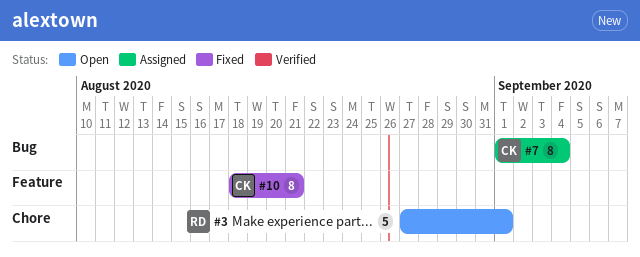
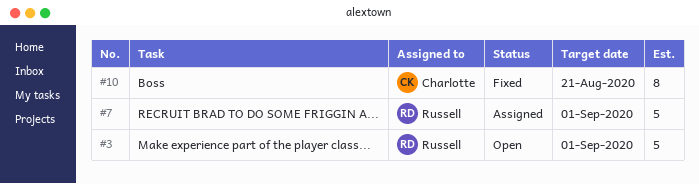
#7, owner: Charlotte -> Russell
#7, estimate: 8 -> 5
#7, due: Sep 4 -> Sep 1

